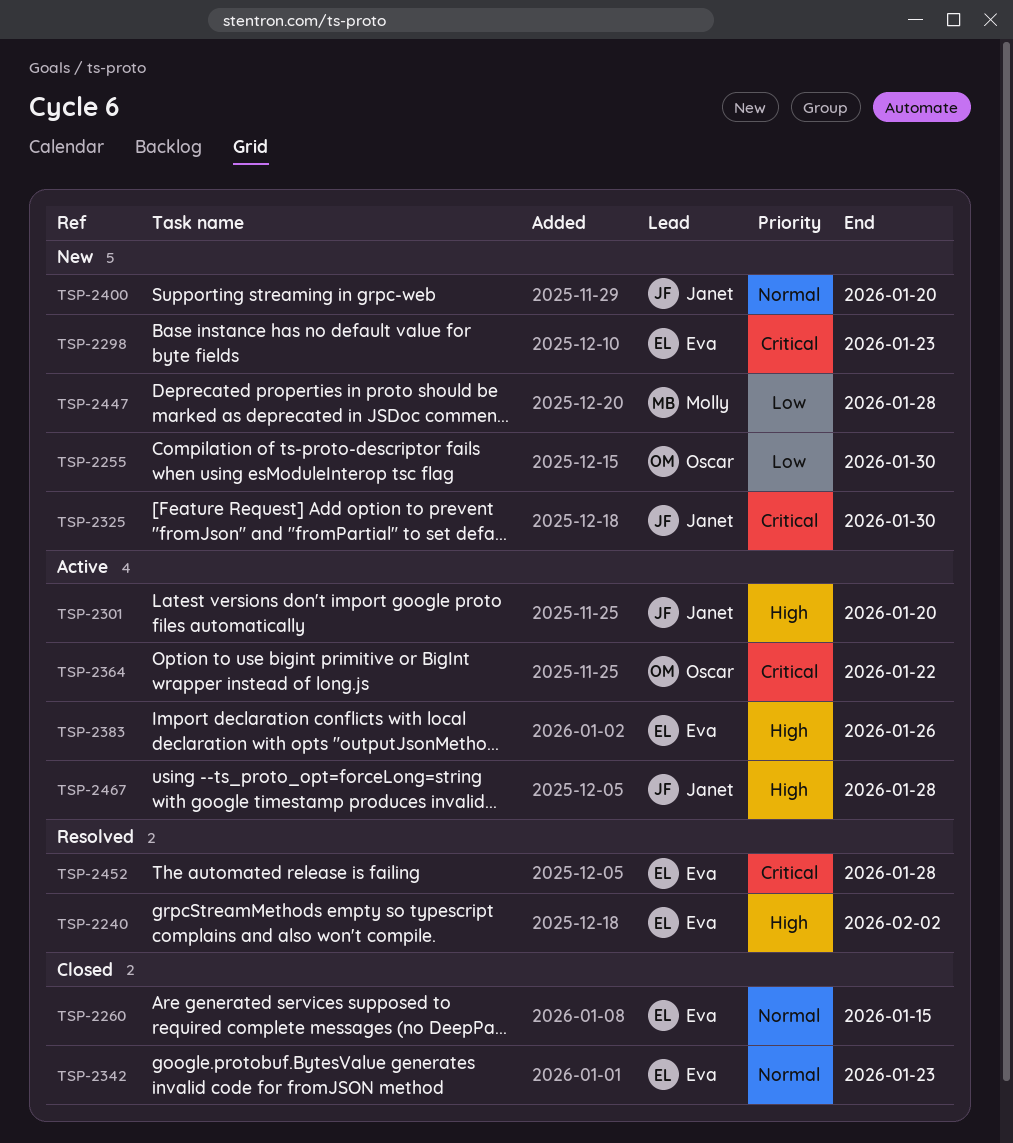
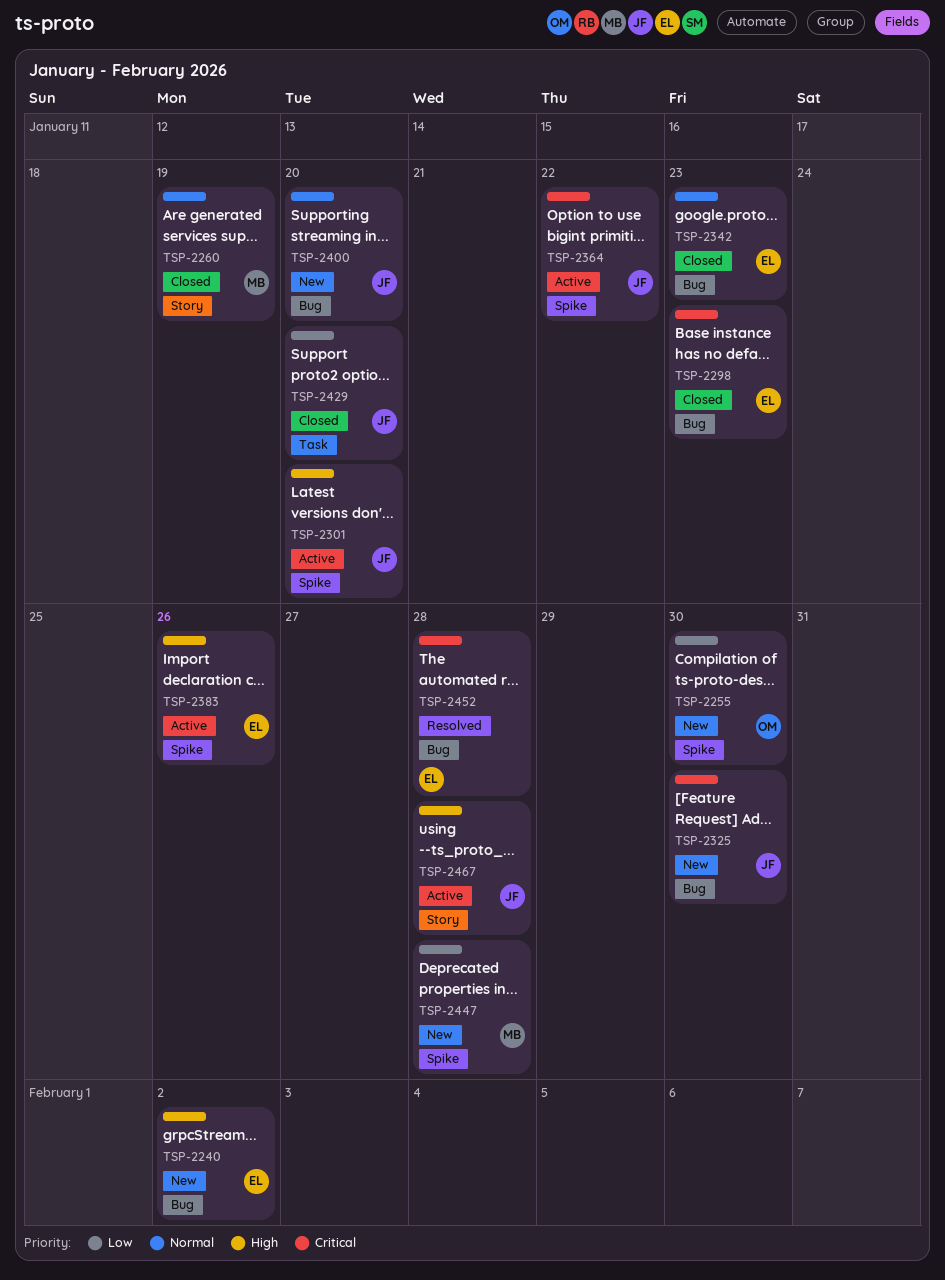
TSP-2240, status: Resolved -> New
TSP-2260, owner: Eva -> Molly
TSP-2260, due: Jan 15 -> Jan 19
TSP-2298, status: New -> Closed
TSP-2364, owner: Oscar -> Janet
TSP-2429: none -> present

